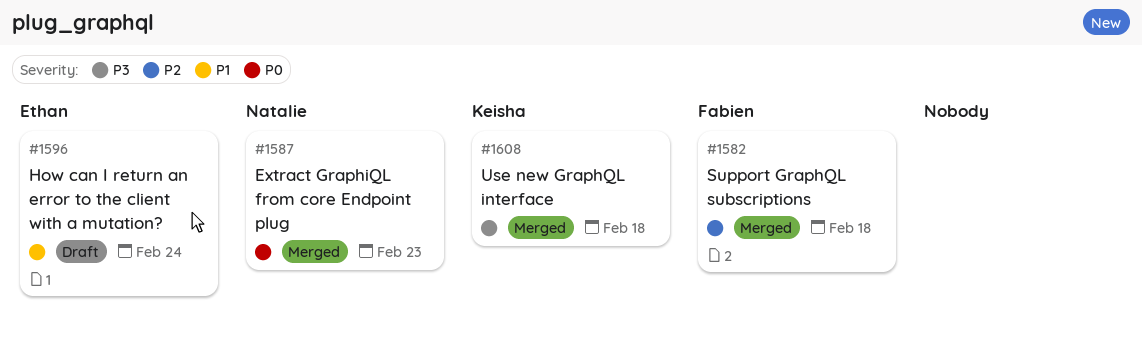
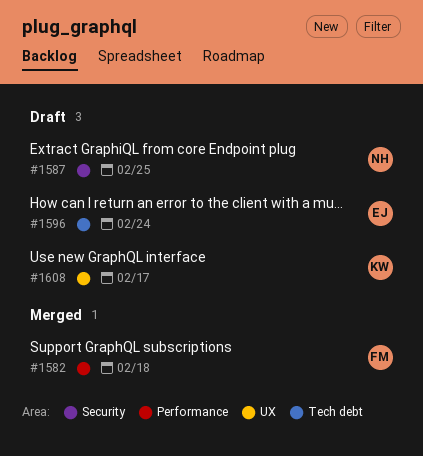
#1587, status: Merged -> Draft
#1587, due: Feb 23 -> Feb 25
#1608, status: Merged -> Draft
#1608, due: Feb 18 -> Feb 17

